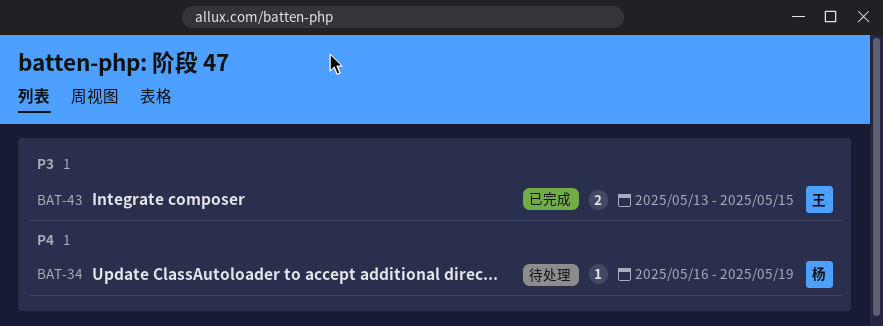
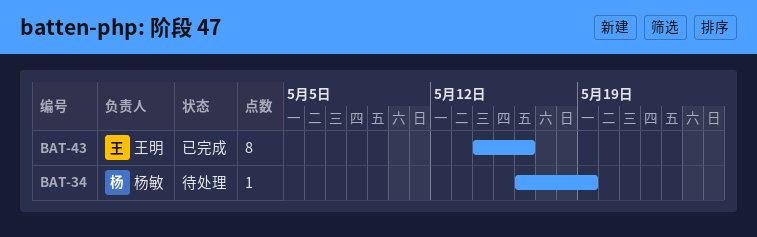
BAT-43, estimate: 2 -> 8
BAT-43, start: May 13 -> May 14
BAT-43, due: May 15 -> May 16

